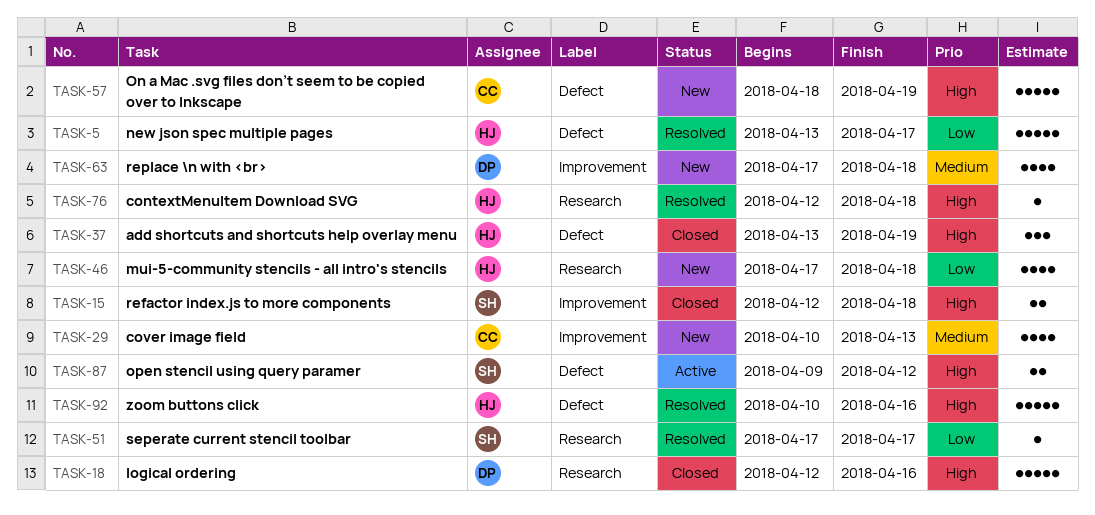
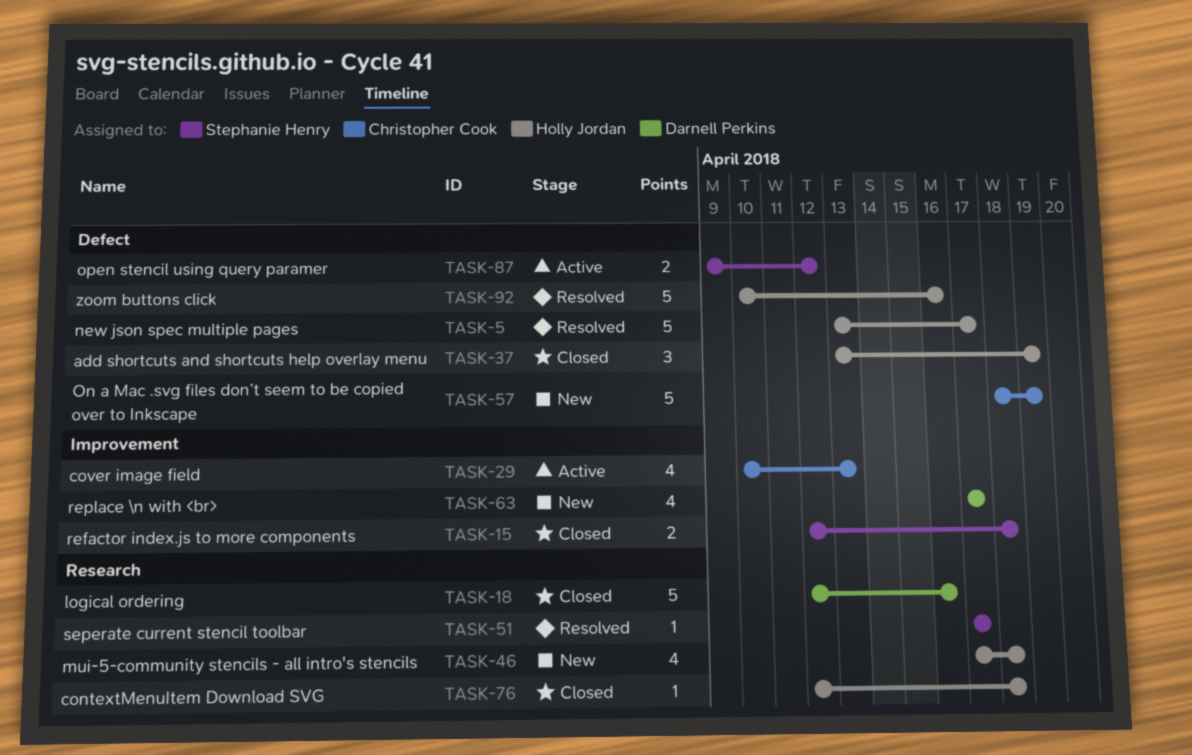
TASK-29, status: New -> Active
TASK-63, due: Apr 18 -> Apr 17
TASK-76, status: Resolved -> Closed

